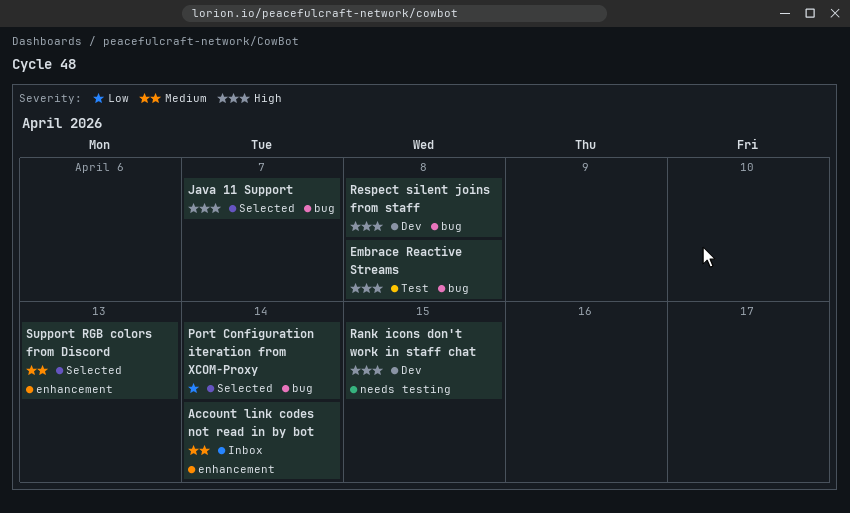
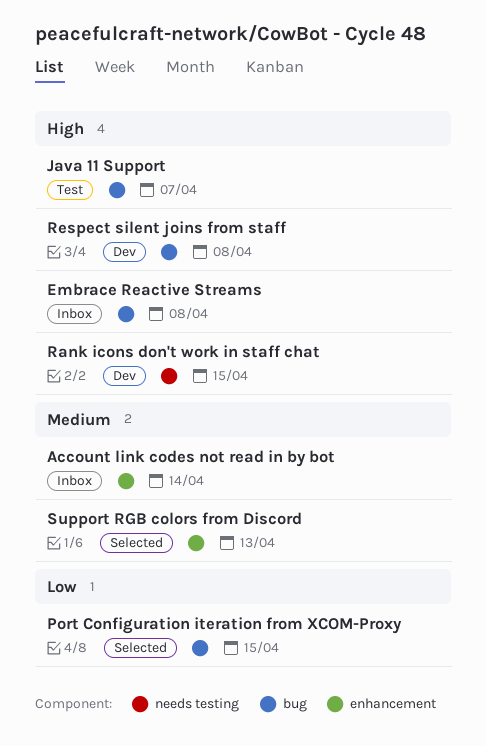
Embrace Reactive Streams, status: Test -> Inbox
Java 11 Support, status: Selected -> Test
Port Configuration iteration from XCOM-Proxy, due: Apr 14 -> Apr 15

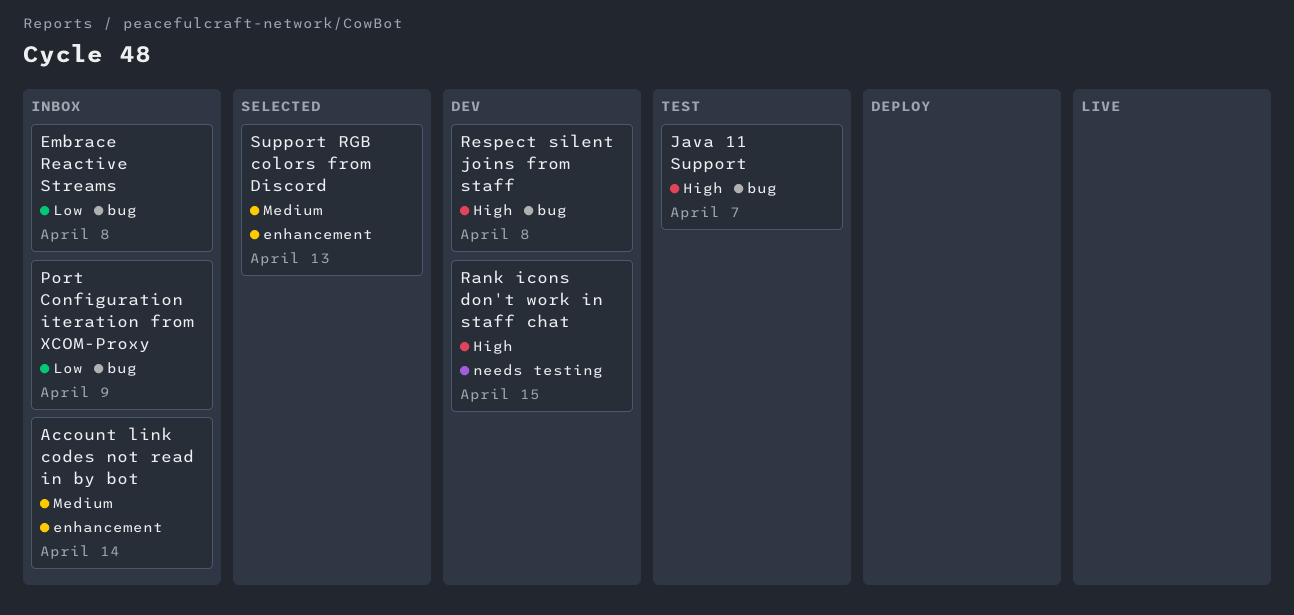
Embrace Reactive Streams, priority: High -> Low
Port Configuration iteration from XCOM-Proxy, status: Selected -> Inbox
Port Configuration iteration from XCOM-Proxy, due: Apr 15 -> Apr 9

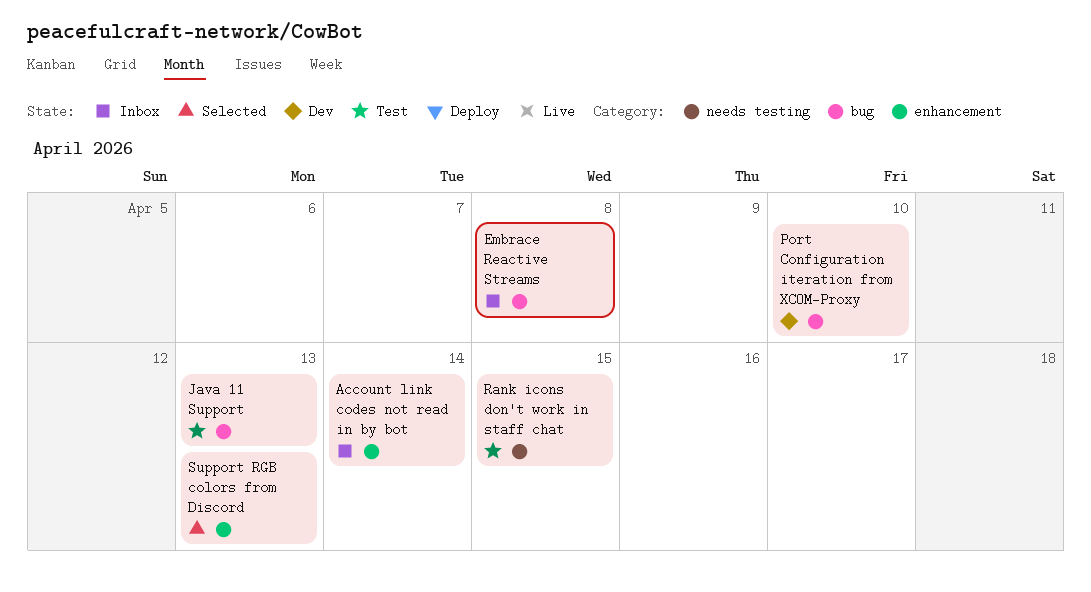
Java 11 Support, due: Apr 7 -> Apr 13
Port Configuration iteration from XCOM-Proxy, status: Inbox -> Dev
Port Configuration iteration from XCOM-Proxy, due: Apr 9 -> Apr 10
Rank icons don't work in staff chat, status: Dev -> Test
Respect silent joins from staff: present -> none

